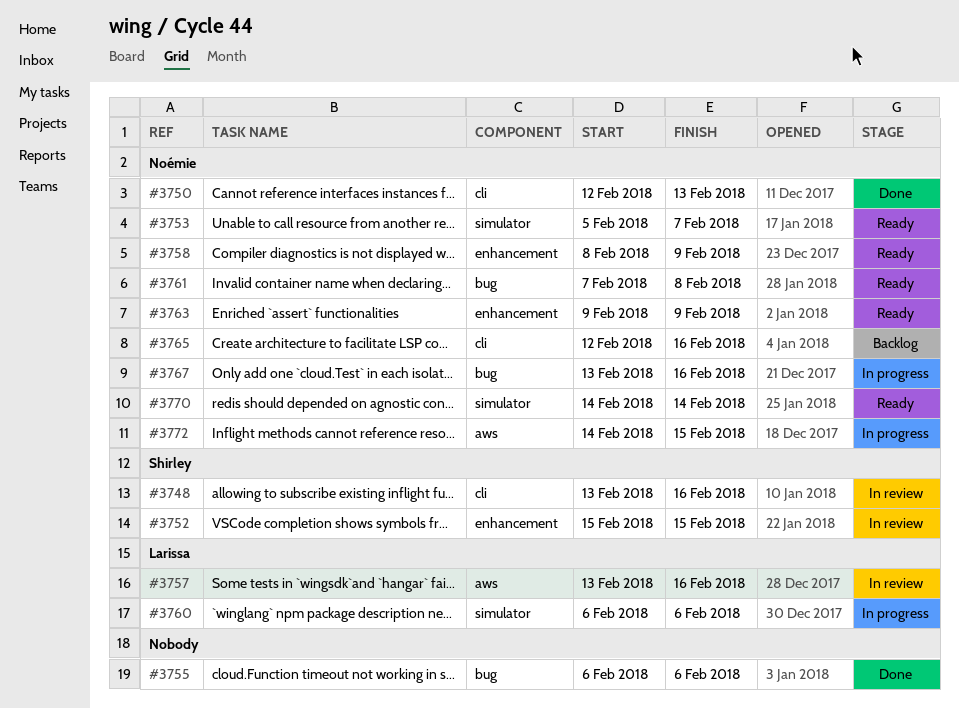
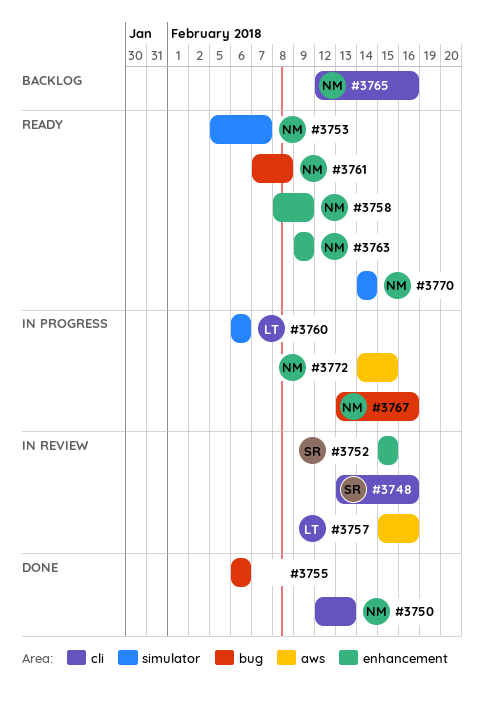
#3757, start: Feb 13 -> Feb 15

